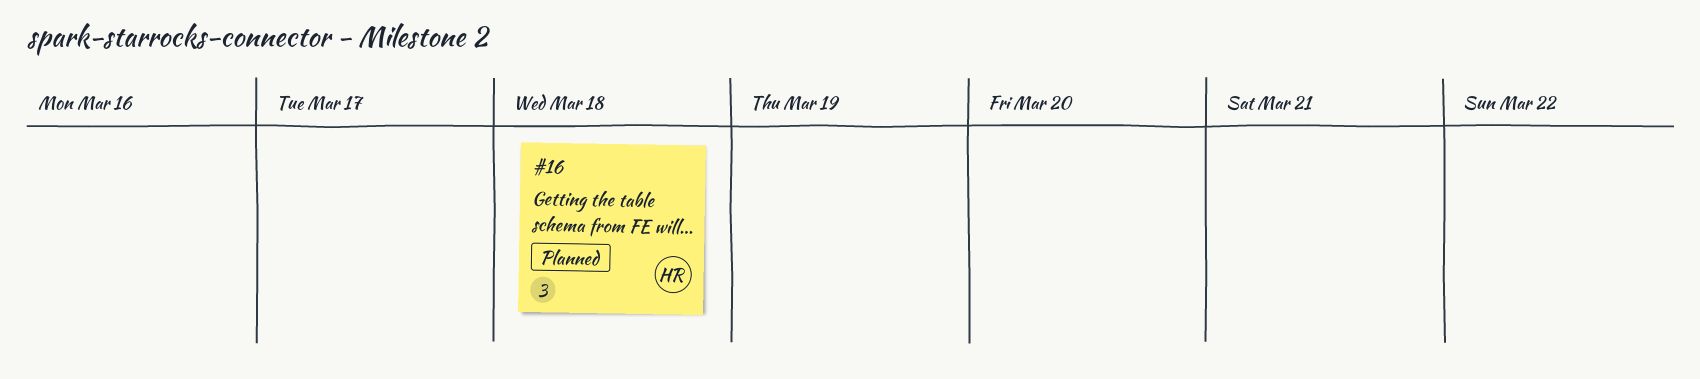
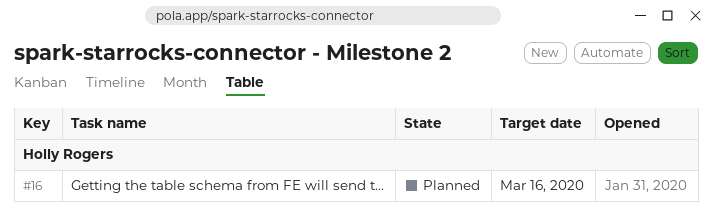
#16, due: Mar 18 -> Mar 16

